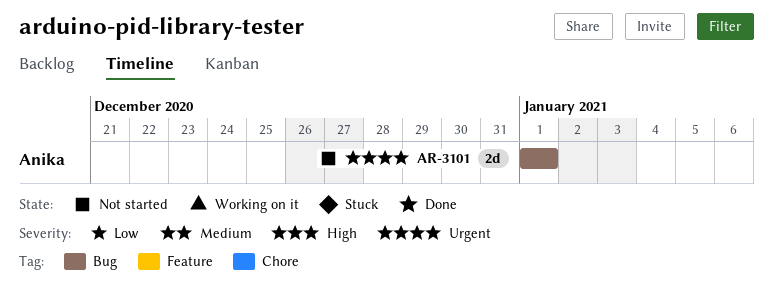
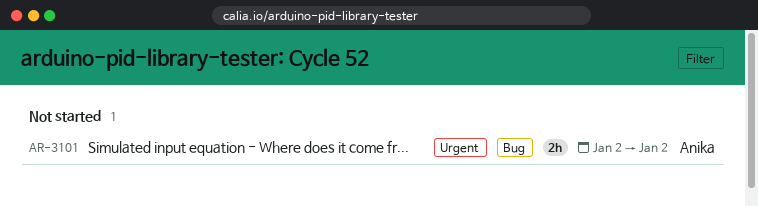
AR-3101, estimate: 2d -> 2h
AR-3101, start: Jan 1 -> Jan 2
AR-3101, due: Jan 1 -> Jan 2

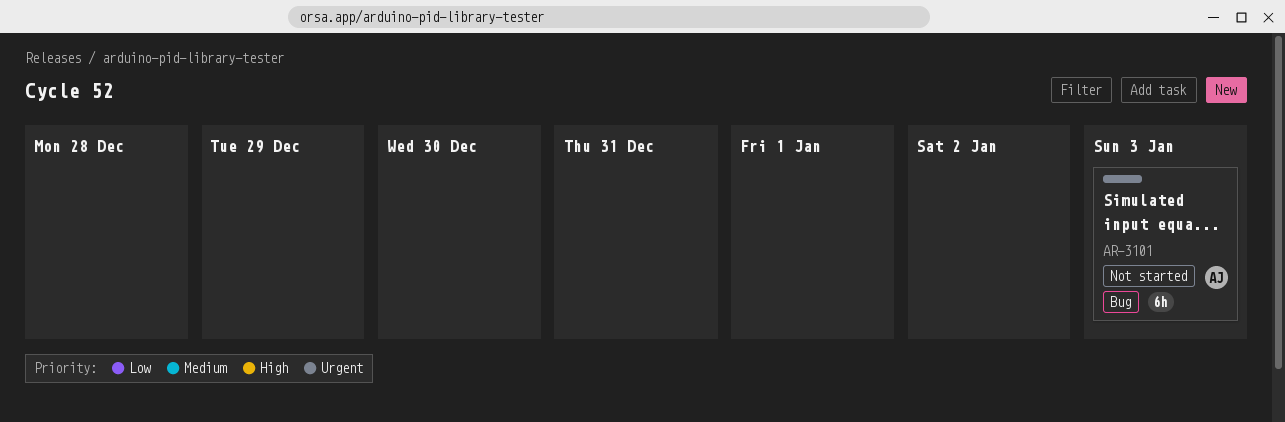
AR-3101, estimate: 2h -> 6h
AR-3101, due: Jan 2 -> Jan 3

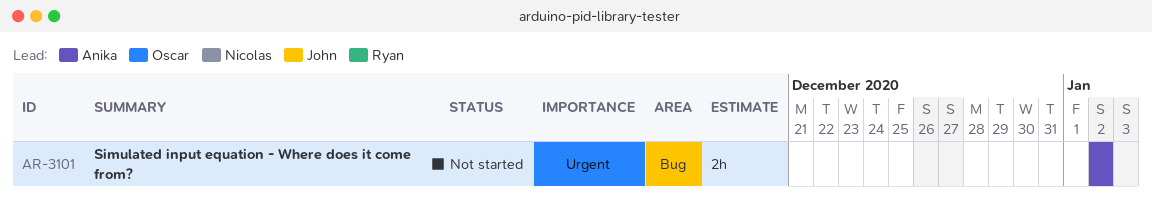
AR-3101, estimate: 6h -> 2h
AR-3101, due: Jan 3 -> Jan 2

